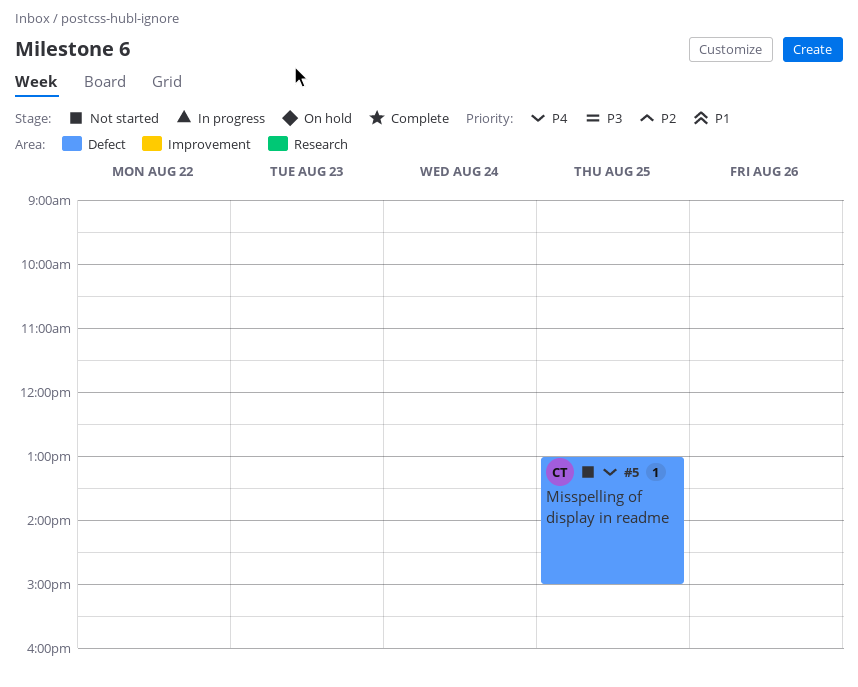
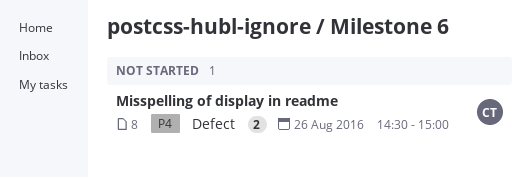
Misspelling of display in readme, estimate: 1 -> 2
Misspelling of display in readme, day: Aug 25 -> Aug 26
Misspelling of display in readme, begins: 13:00 -> 14:30

